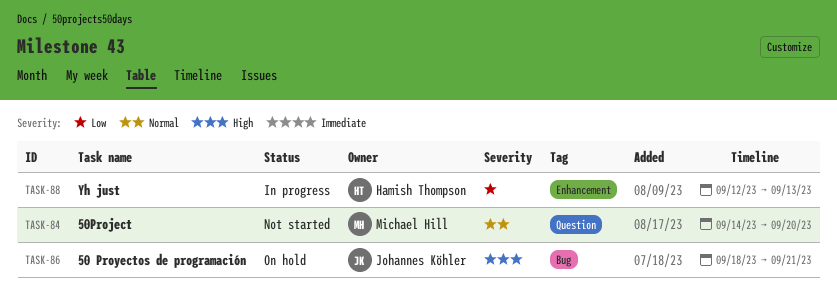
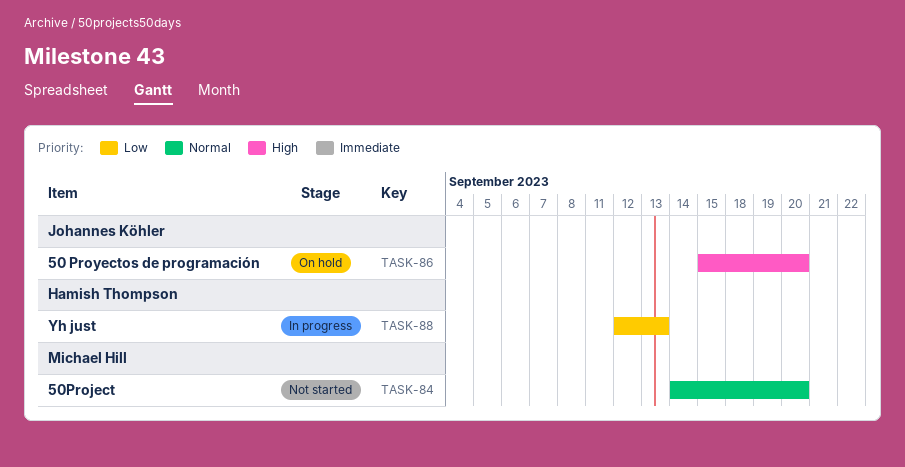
TASK-86, start: Sep 18 -> Sep 15
TASK-86, due: Sep 21 -> Sep 20

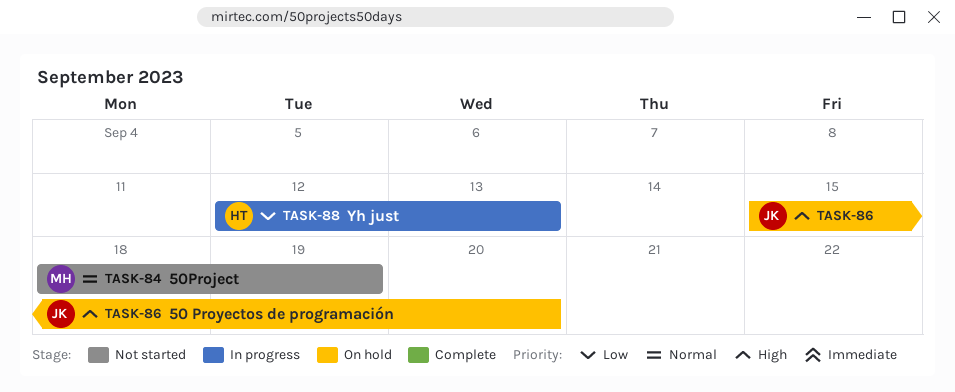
TASK-84, start: Sep 14 -> Sep 18
TASK-84, due: Sep 20 -> Sep 19

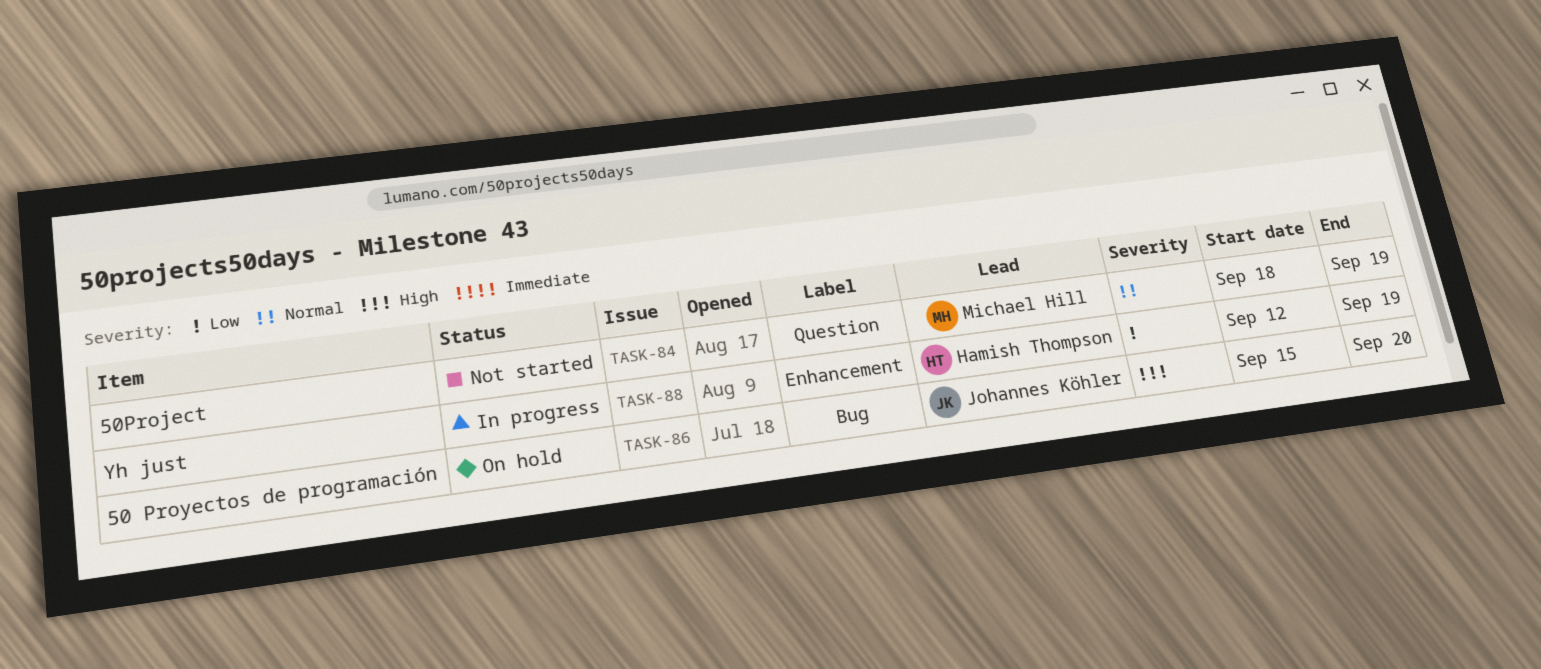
TASK-88, due: Sep 13 -> Sep 19

